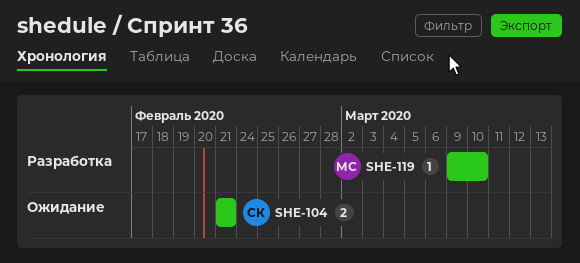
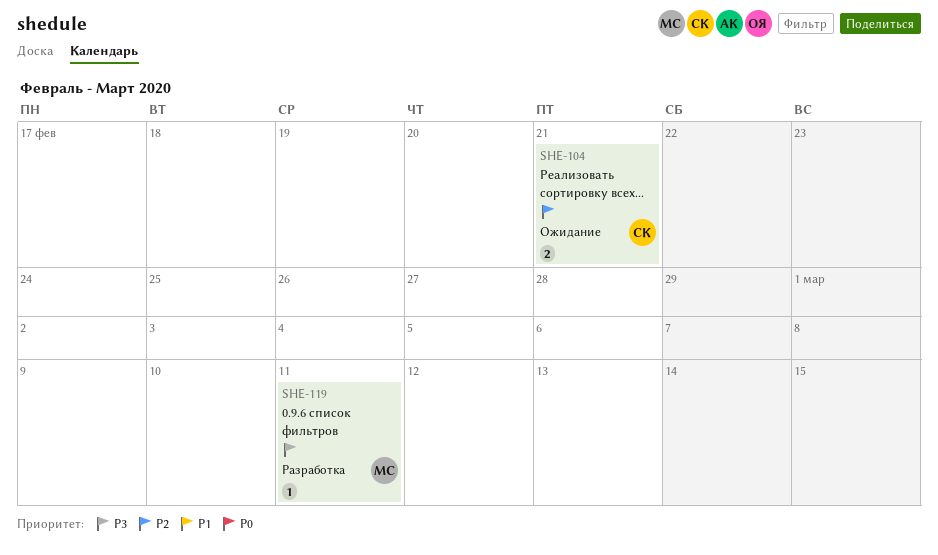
SHE-119, due: Mar 10 -> Mar 11

